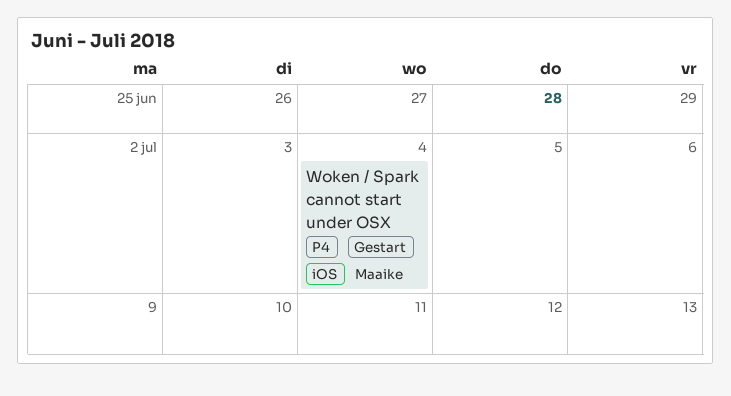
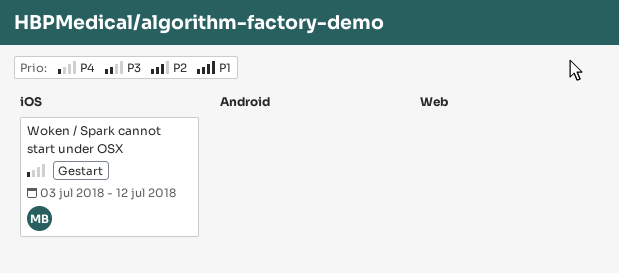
Woken / Spark cannot start under OSX, due: Jul 4 -> Jul 12

